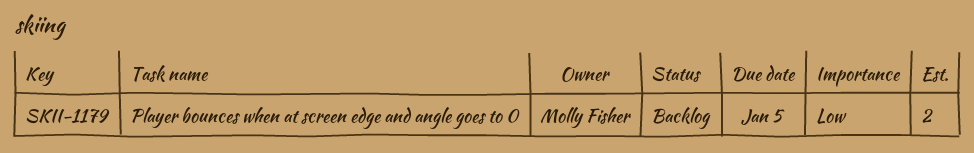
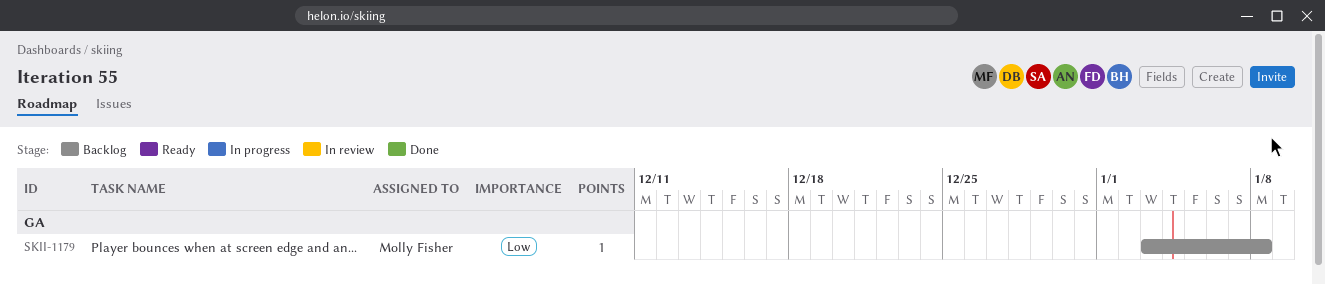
SKII-1179, estimate: 2 -> 1
SKII-1179, due: Jan 5 -> Jan 8

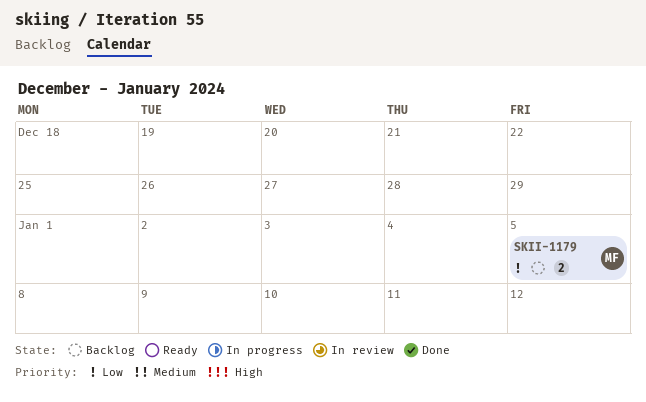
SKII-1179, estimate: 1 -> 2
SKII-1179, due: Jan 8 -> Jan 5

